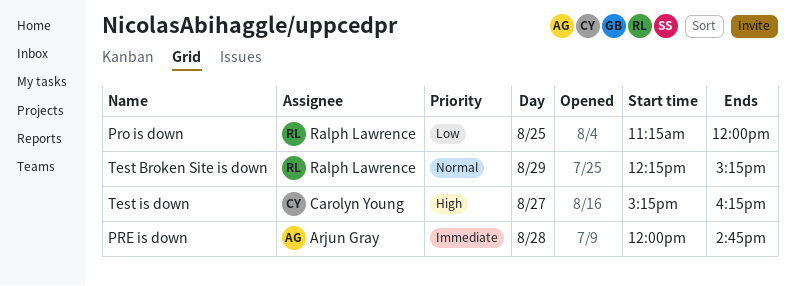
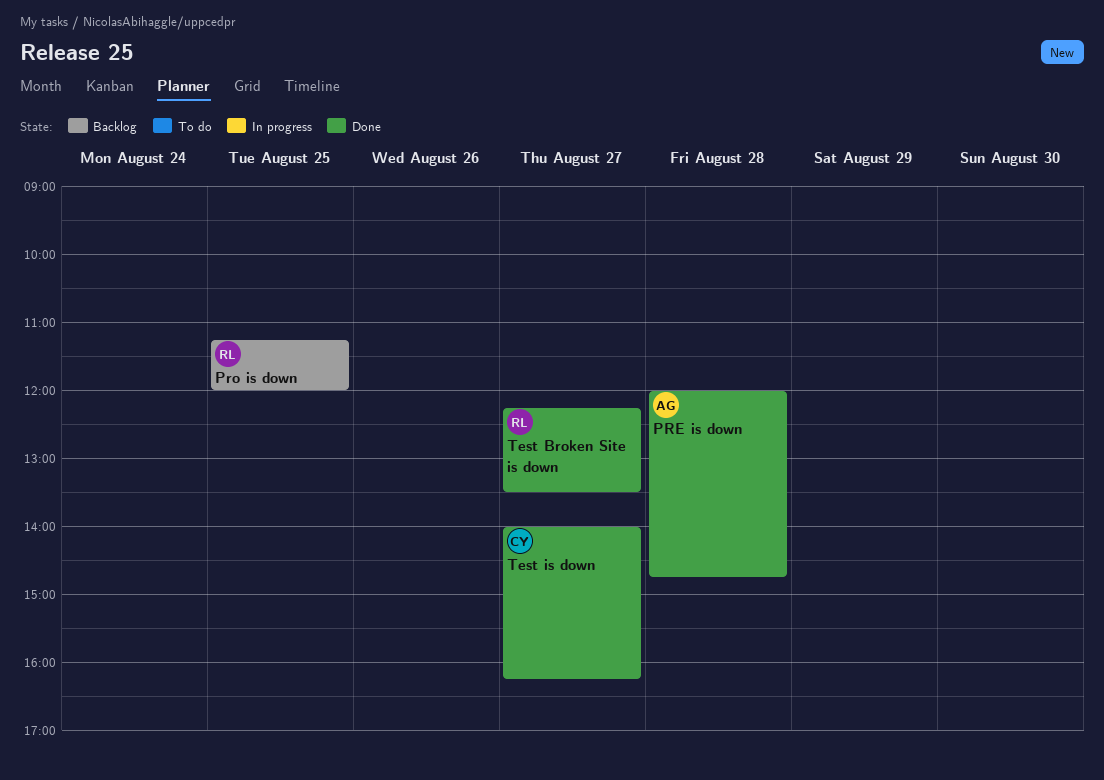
Test Broken Site is down, day: Aug 29 -> Aug 27
Test Broken Site is down, ends: 15:15 -> 13:30
Test is down, begins: 15:15 -> 14:00

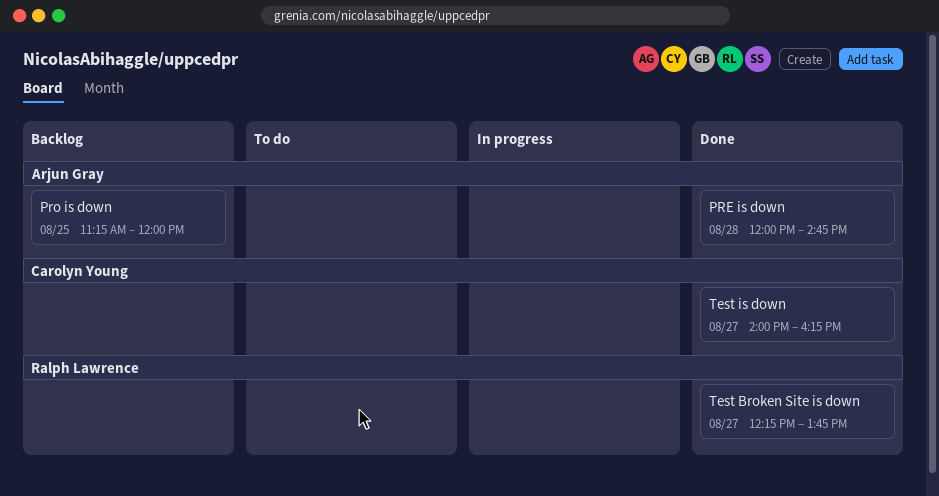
Pro is down, owner: Ralph Lawrence -> Arjun Gray
Test Broken Site is down, ends: 13:30 -> 13:45

